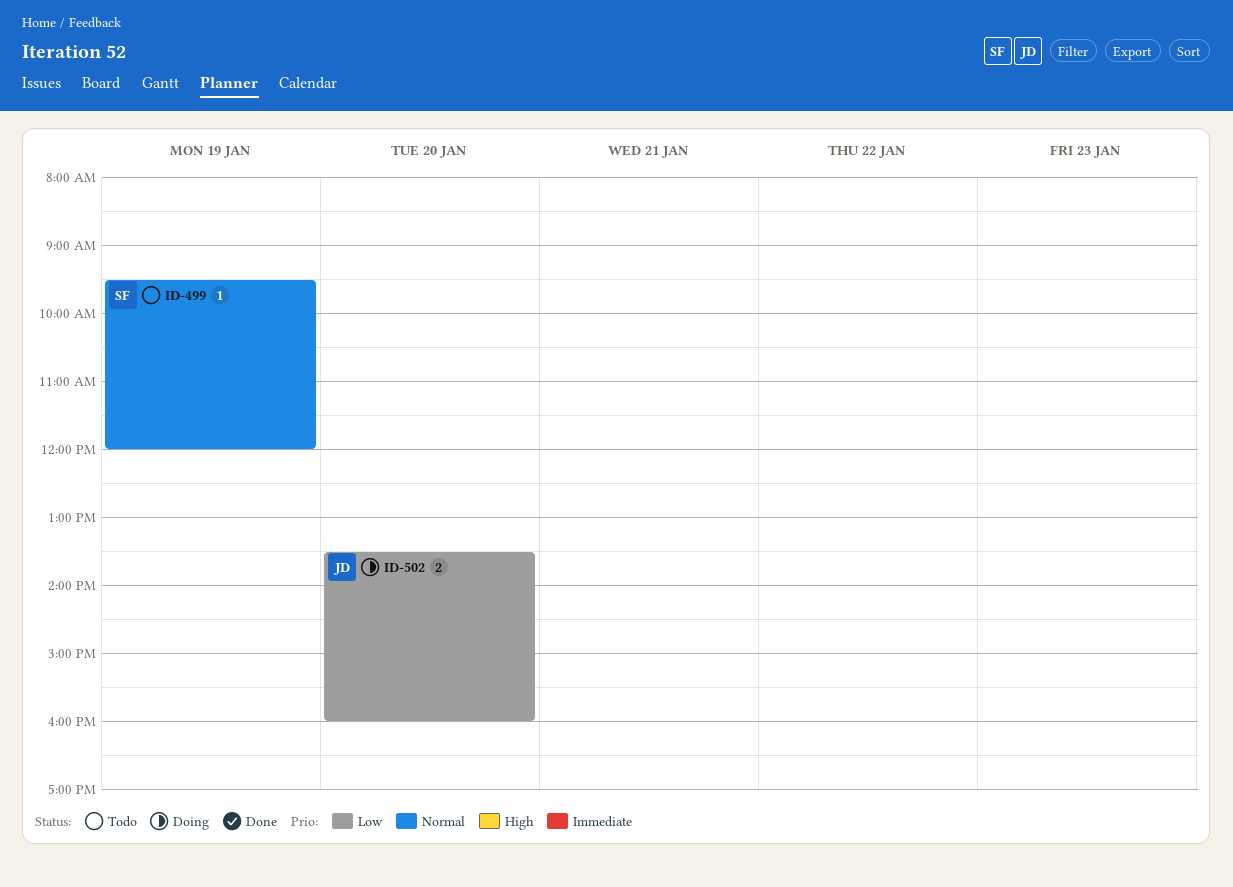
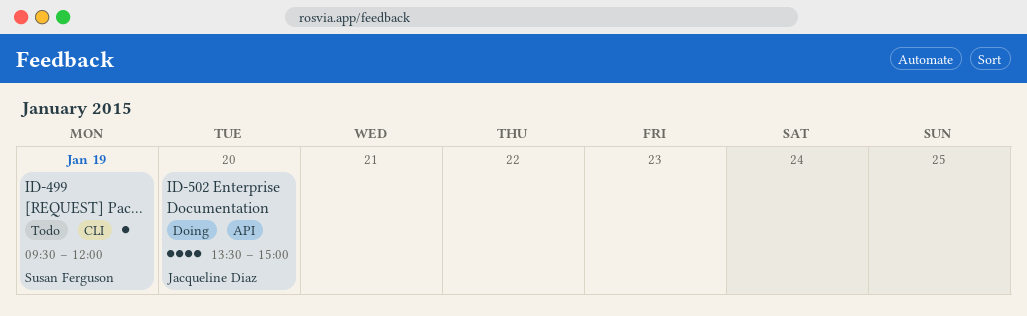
ID-502, estimate: 2 -> 4
ID-502, ends: 16:00 -> 15:00

